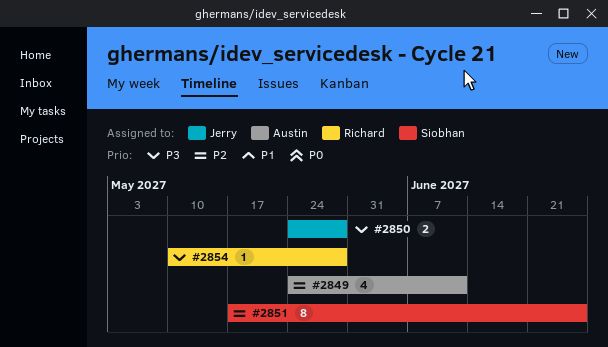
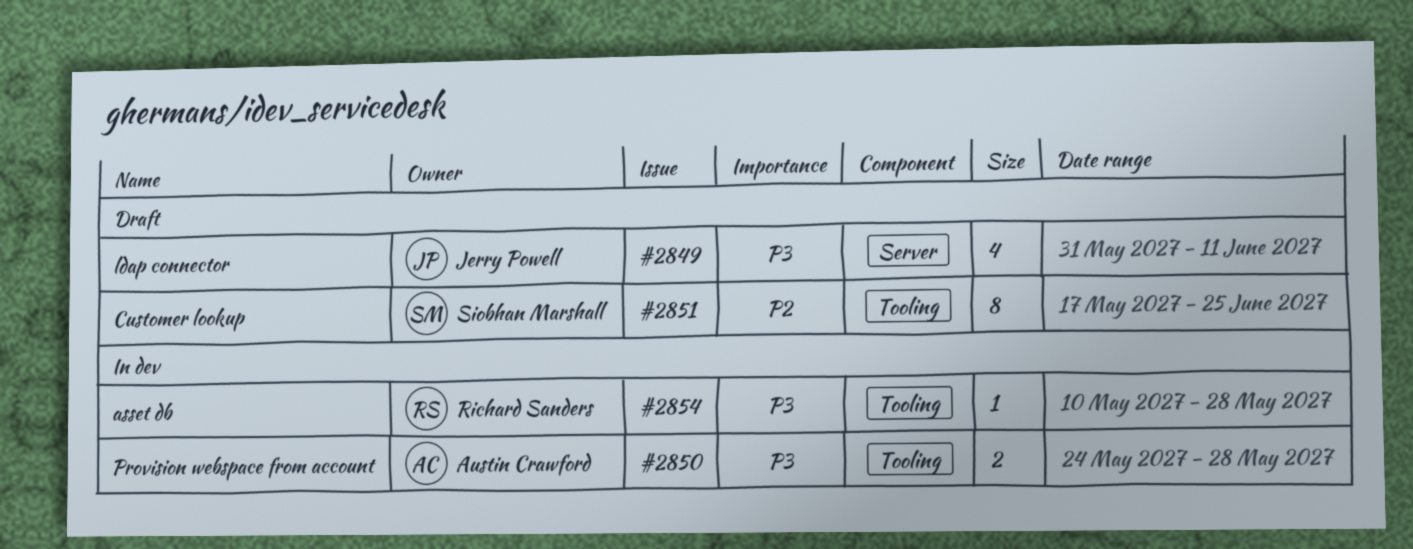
#2849, owner: Austin Crawford -> Jerry Powell
#2849, priority: P2 -> P3
#2849, start: May 24 -> May 31
#2850, owner: Jerry Powell -> Austin Crawford

